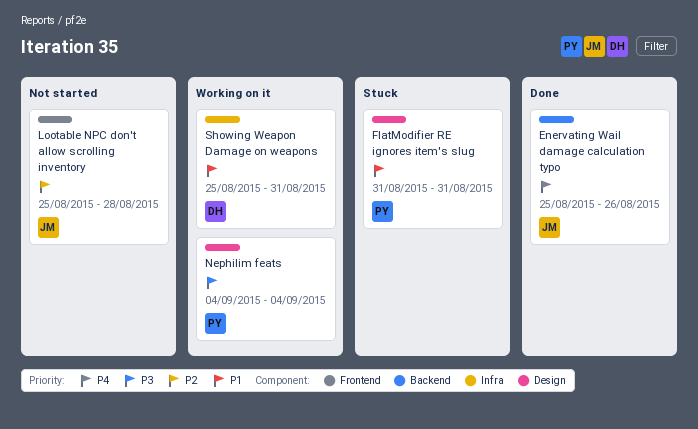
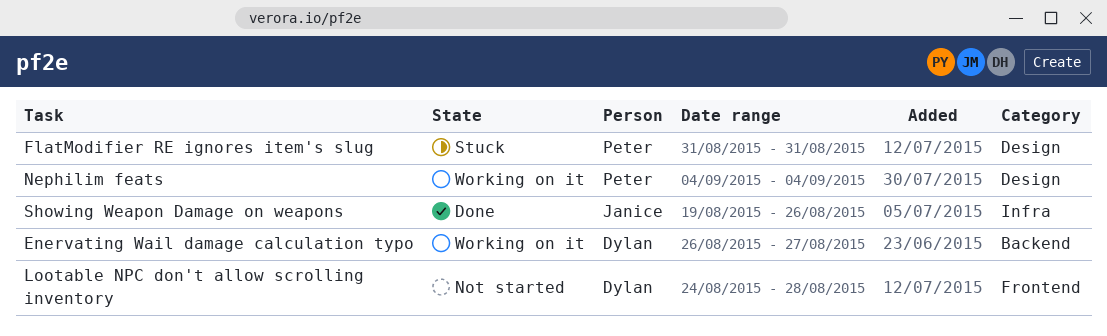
Enervating Wail damage calculation typo, status: Done -> Working on it
Enervating Wail damage calculation typo, owner: Janice -> Dylan
Enervating Wail damage calculation typo, start: Aug 25 -> Aug 26
Enervating Wail damage calculation typo, due: Aug 26 -> Aug 27
Lootable NPC don't allow scrolling inventory, owner: Janice -> Dylan
Lootable NPC don't allow scrolling inventory, start: Aug 25 -> Aug 24
Showing Weapon Damage on weapons, status: Working on it -> Done
Showing Weapon Damage on weapons, owner: Dylan -> Janice
Showing Weapon Damage on weapons, start: Aug 25 -> Aug 19
Showing Weapon Damage on weapons, due: Aug 31 -> Aug 26

